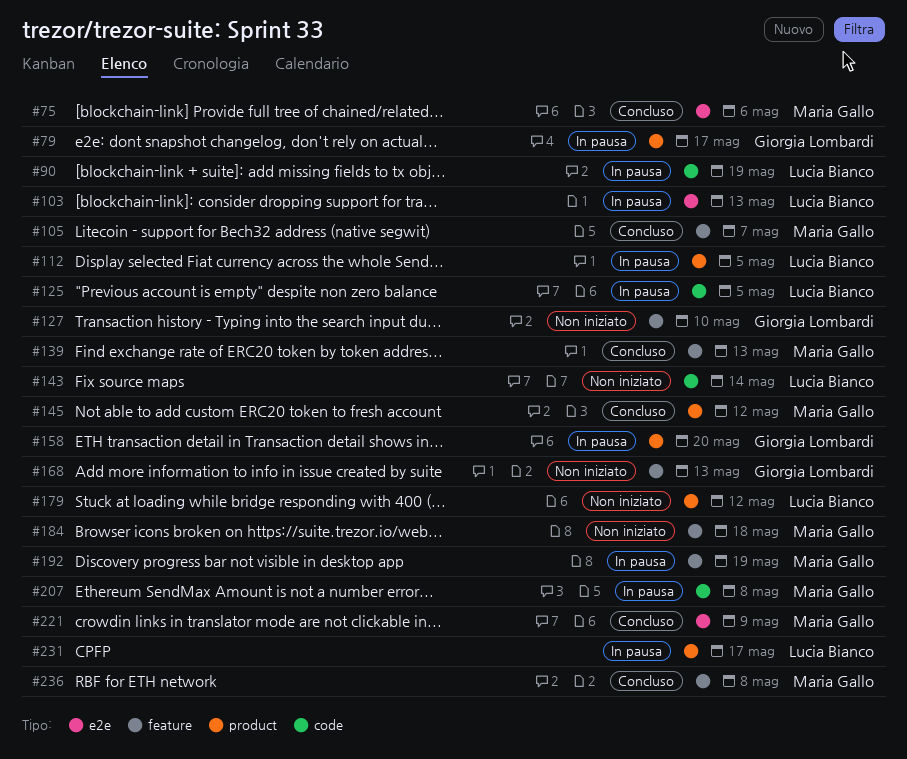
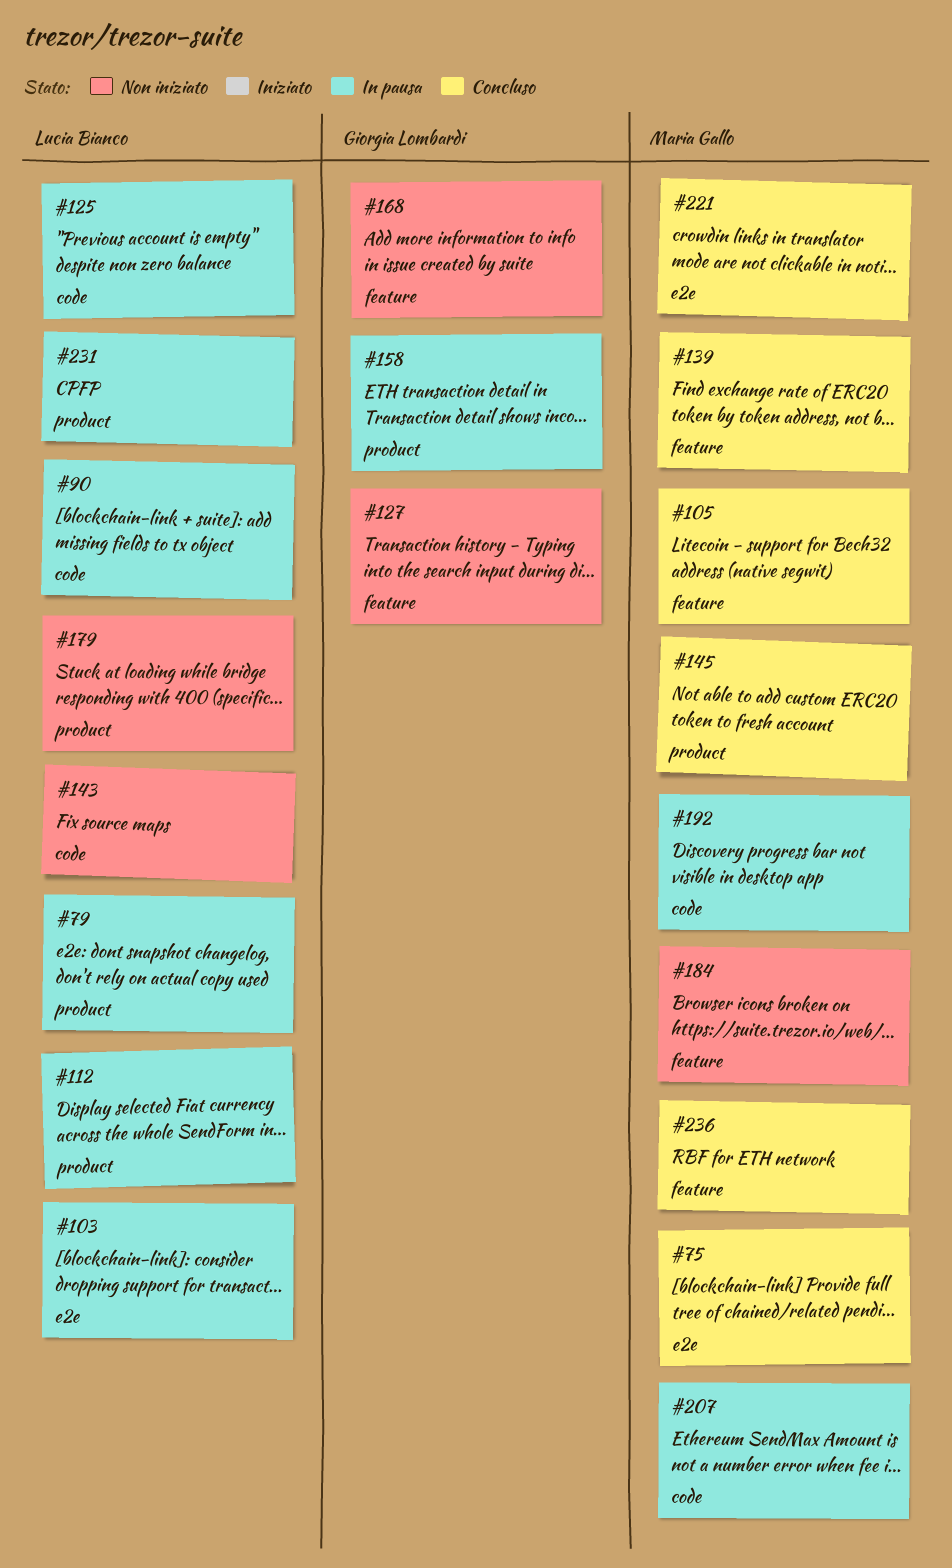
#79, owner: Giorgia Lombardi -> Lucia Bianco
#192, label: feature -> code

